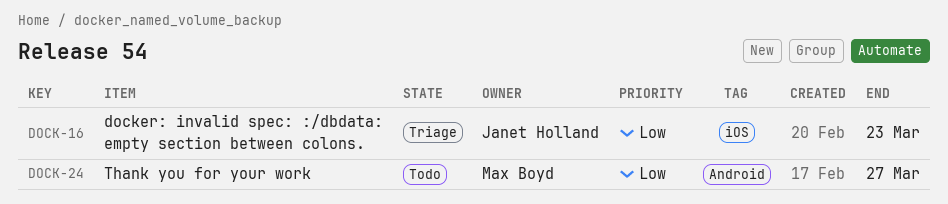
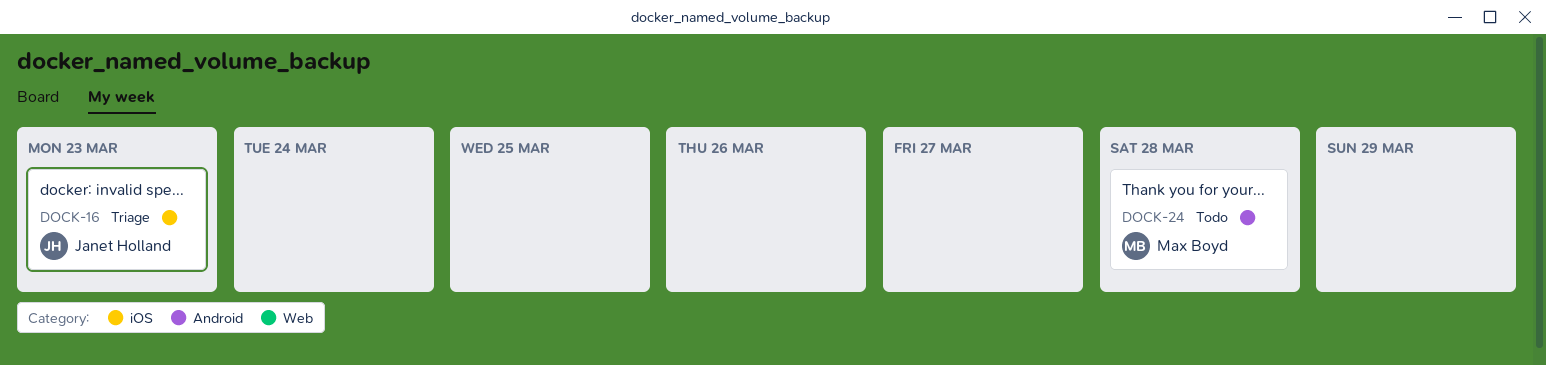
DOCK-24, due: Mar 27 -> Mar 28

